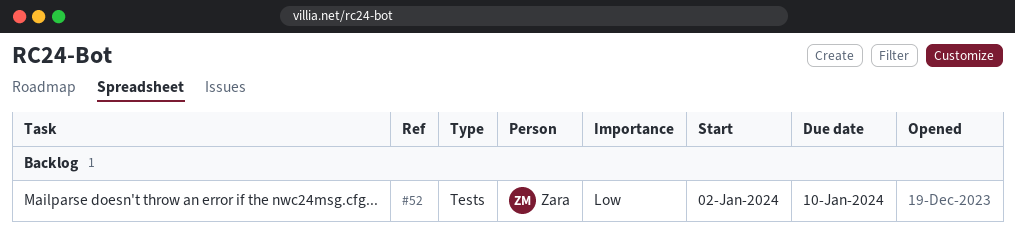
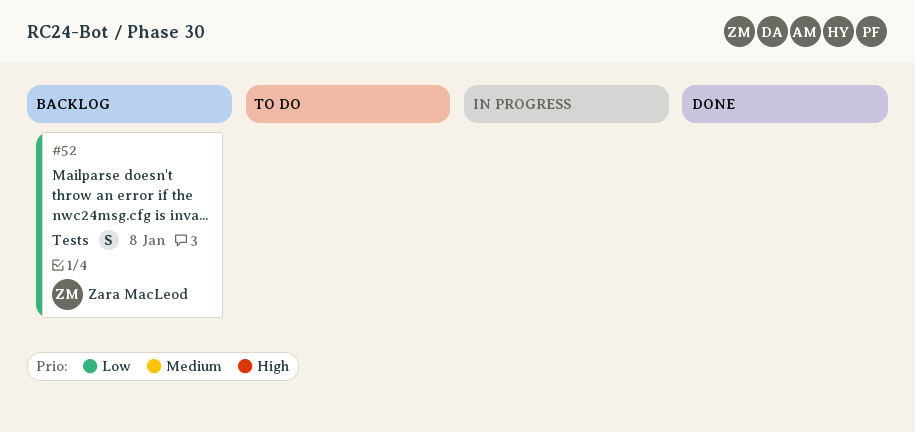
#52, due: Jan 10 -> Jan 8

